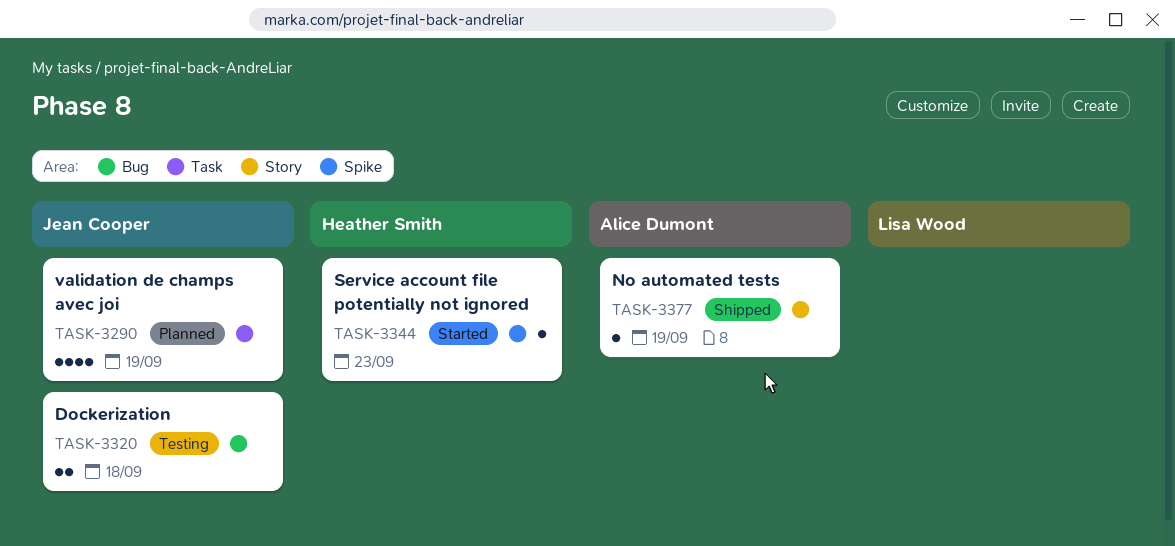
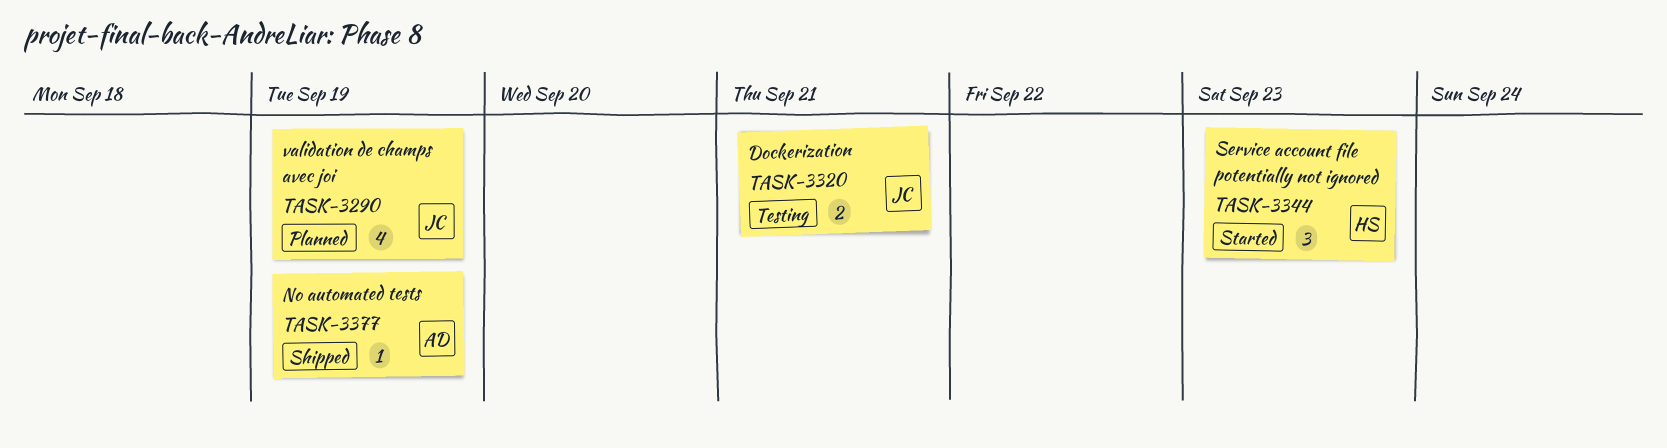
TASK-3320, due: Sep 18 -> Sep 21
TASK-3344, estimate: 1 -> 3

